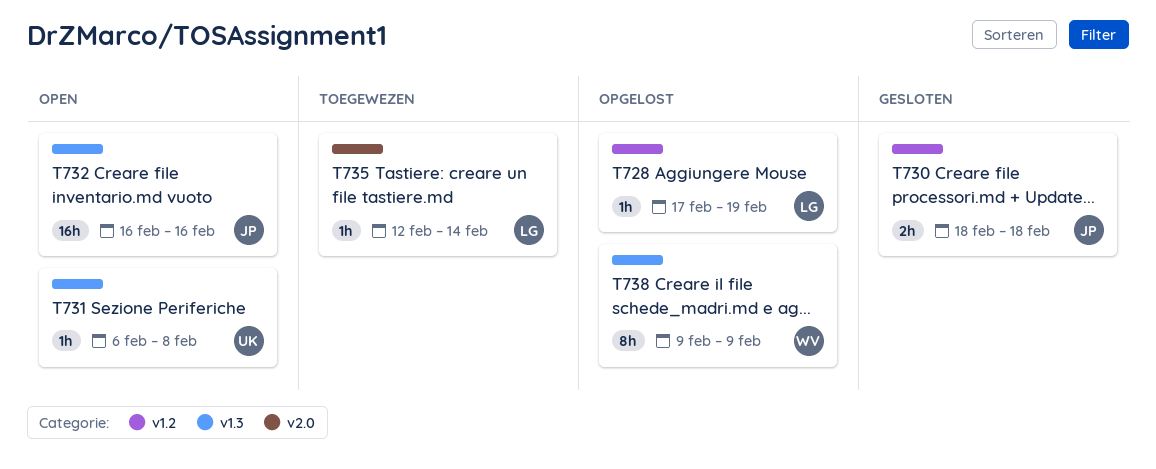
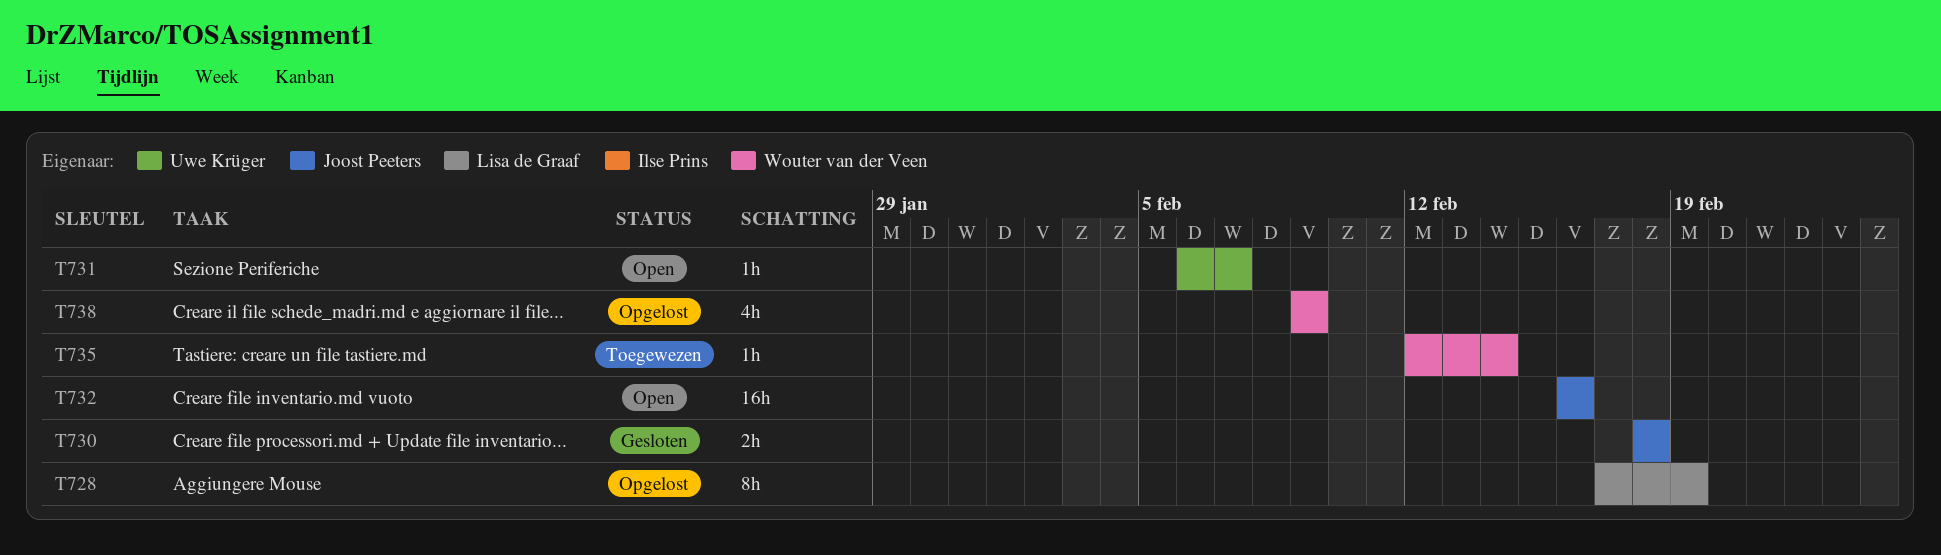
T728, estimate: 1h -> 8h
T731, due: Feb 8 -> Feb 7
T735, owner: Lisa de Graaf -> Wouter van der Veen
T738, estimate: 8h -> 4h

